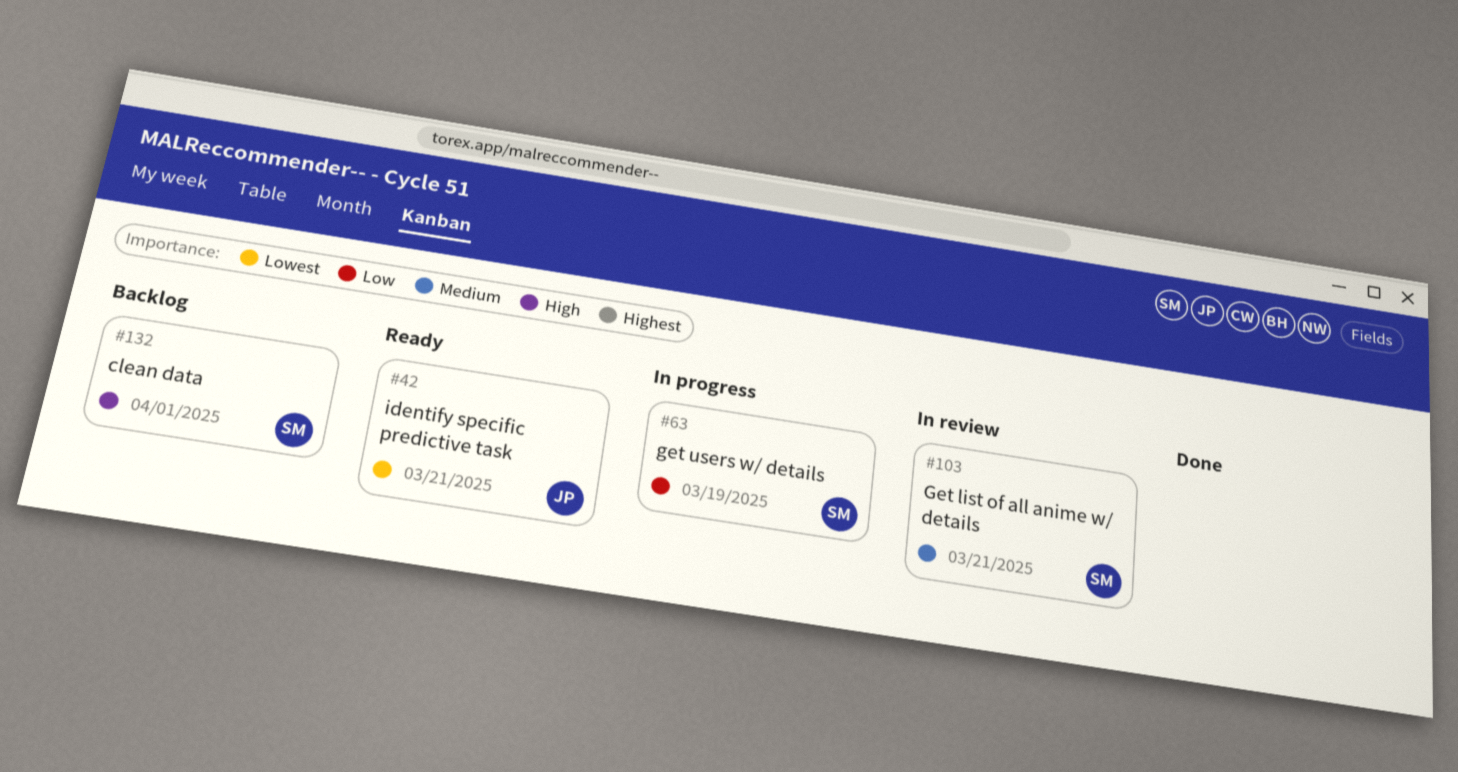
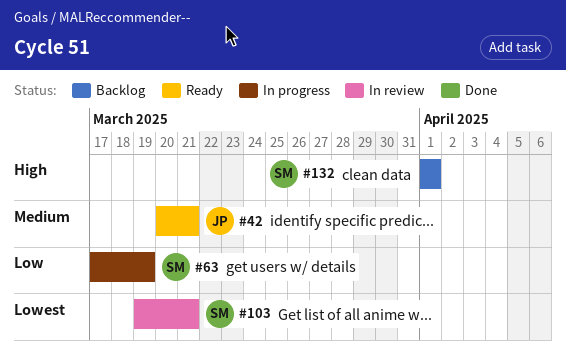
#42, priority: Lowest -> Medium
#103, priority: Medium -> Lowest

